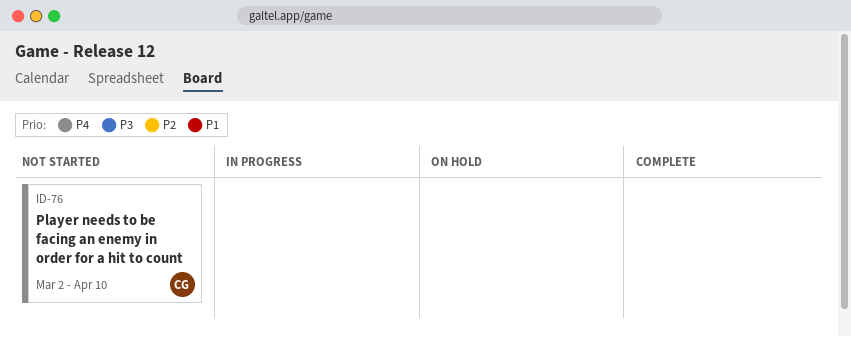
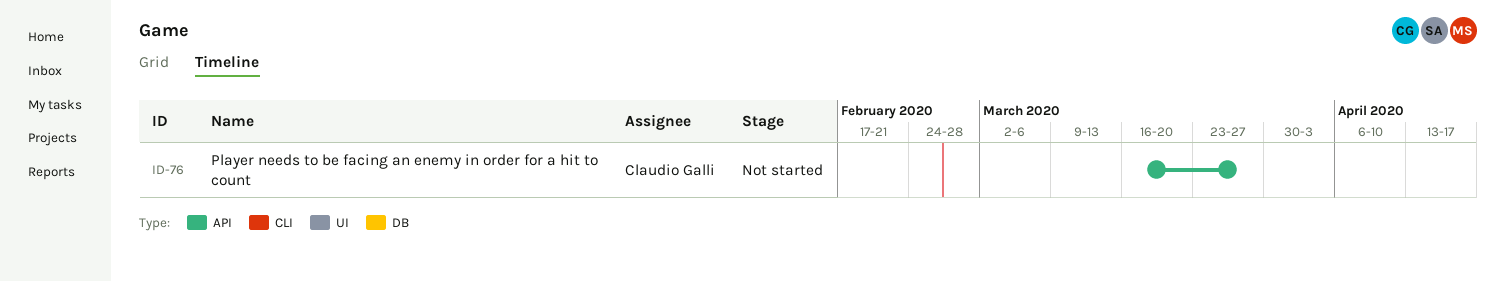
ID-76, start: Mar 2 -> Mar 16
ID-76, due: Apr 10 -> Mar 27

